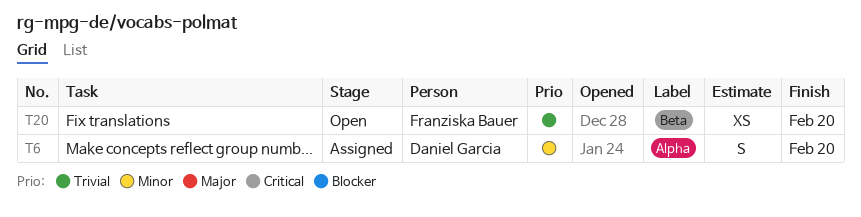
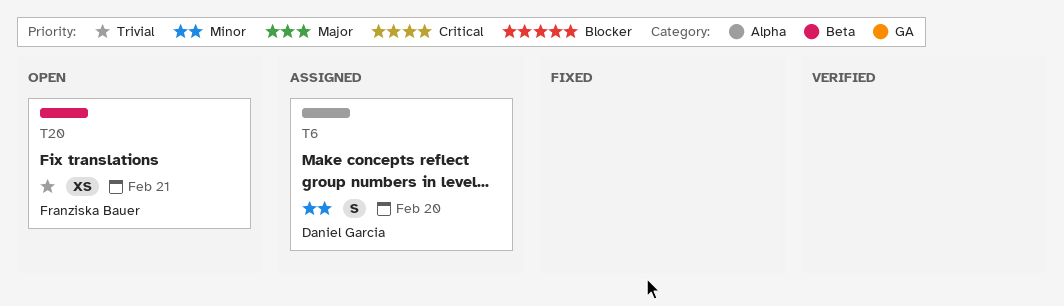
T20, due: Feb 20 -> Feb 21

